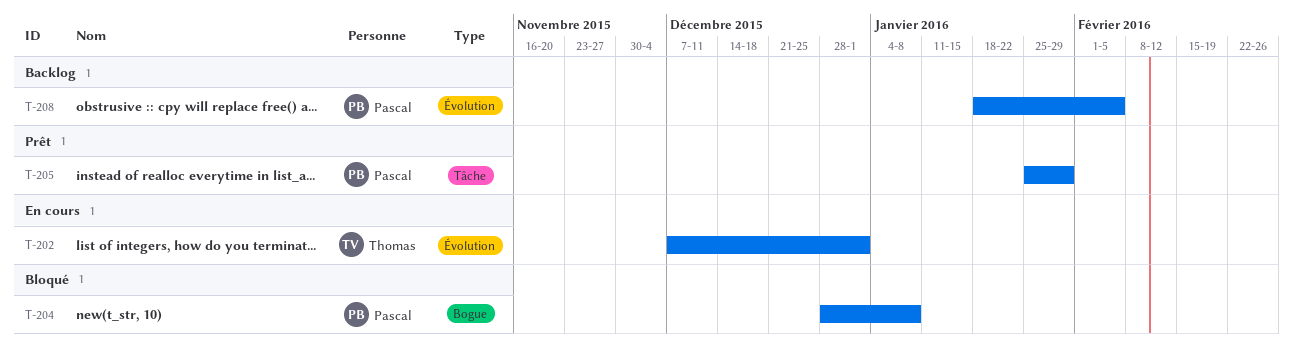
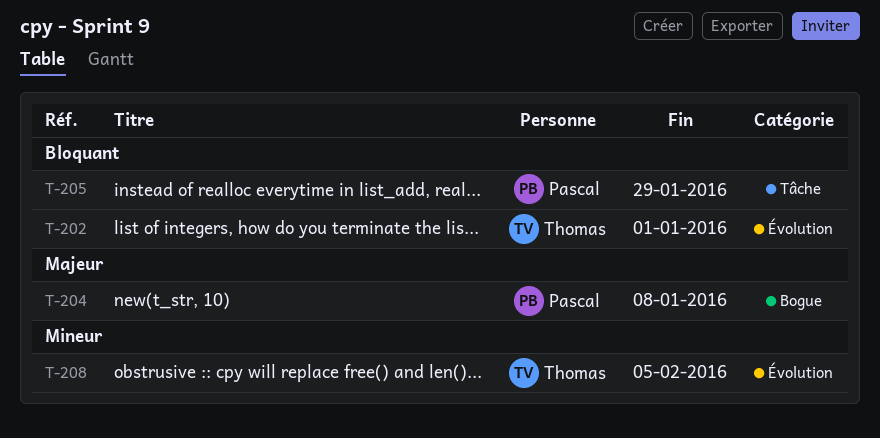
T-208, owner: Pascal -> Thomas

